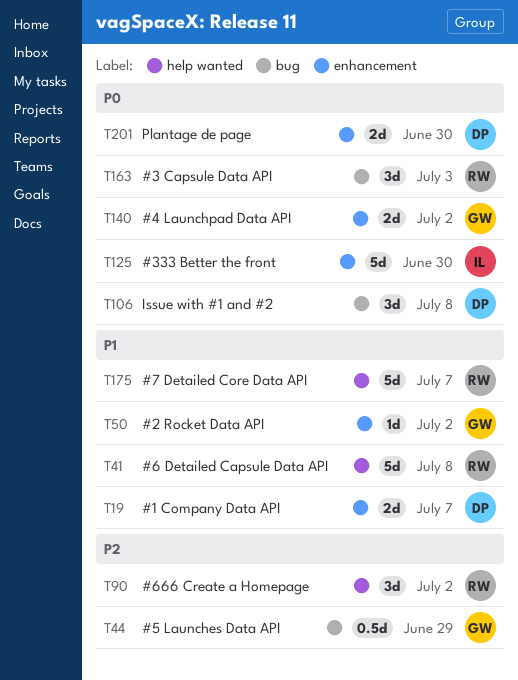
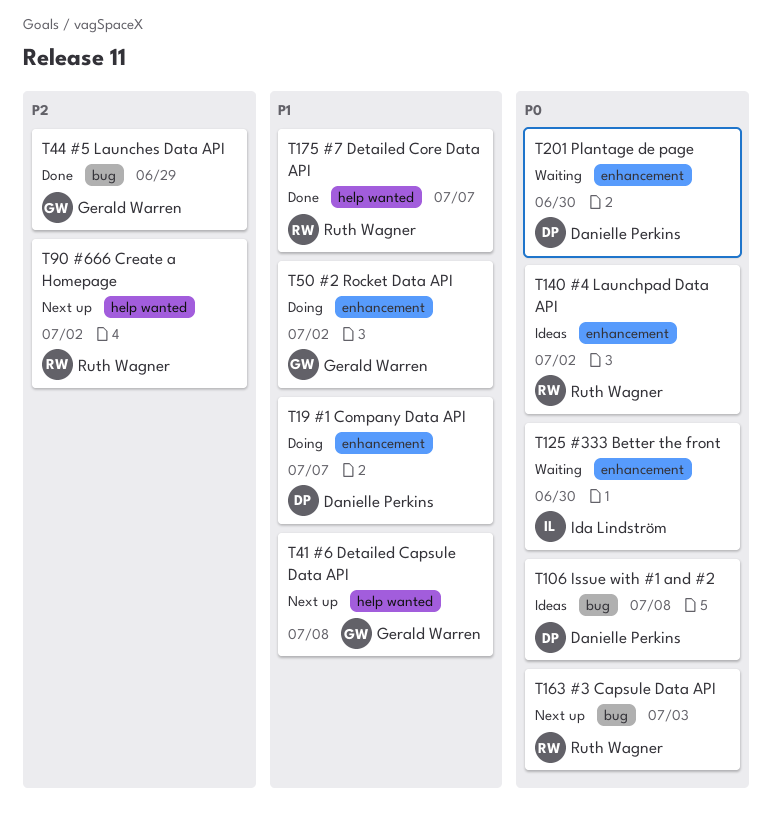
T41, owner: Ruth Wagner -> Gerald Warren
T140, owner: Gerald Warren -> Ruth Wagner

